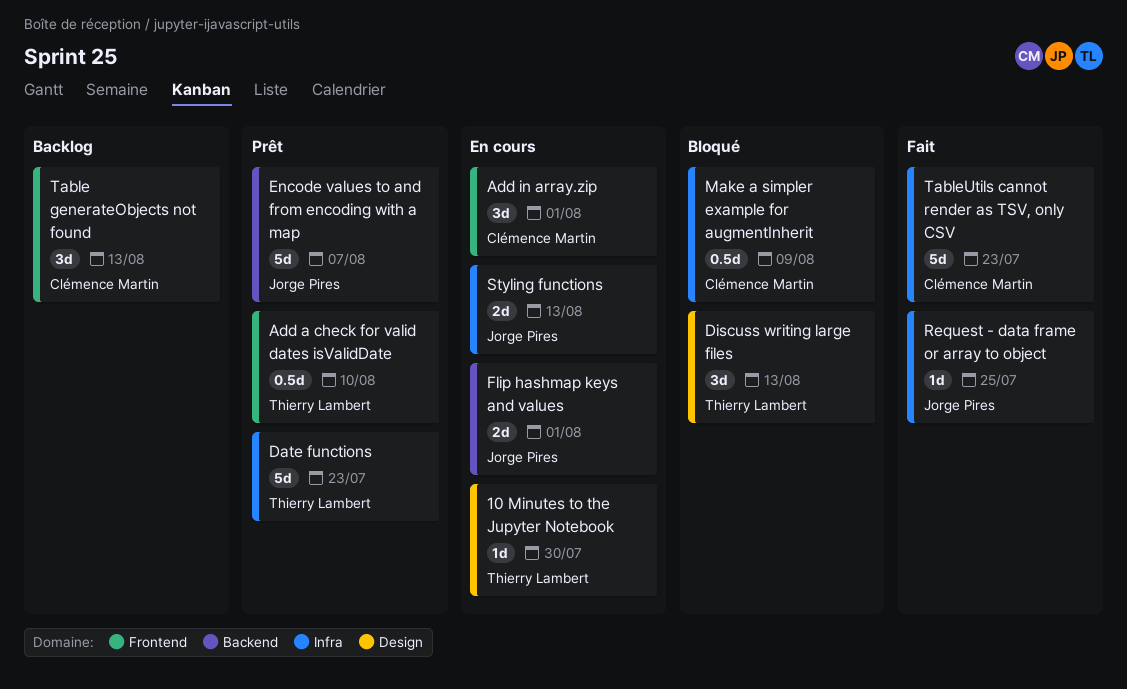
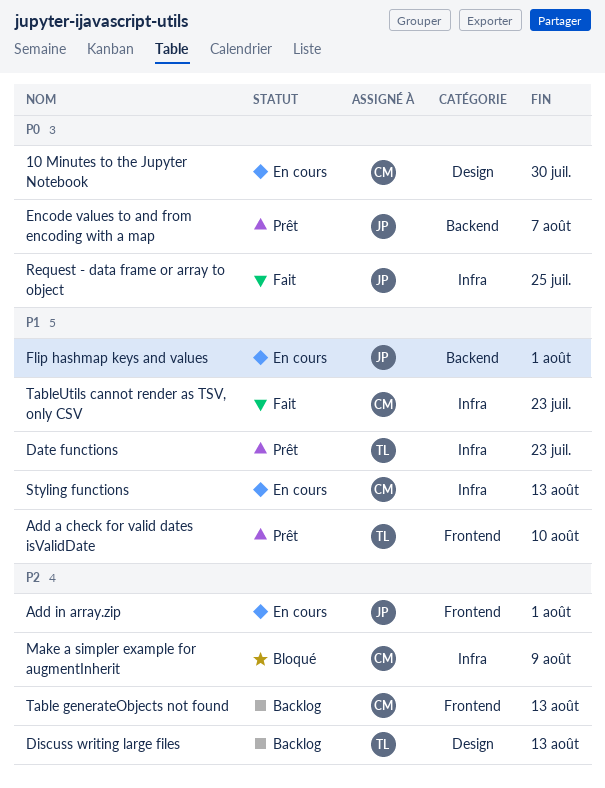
10 Minutes to the Jupyter Notebook, owner: Thierry Lambert -> Clémence Martin
Add in array.zip, owner: Clémence Martin -> Jorge Pires
Discuss writing large files, status: Bloqué -> Backlog
Styling functions, owner: Jorge Pires -> Clémence Martin

